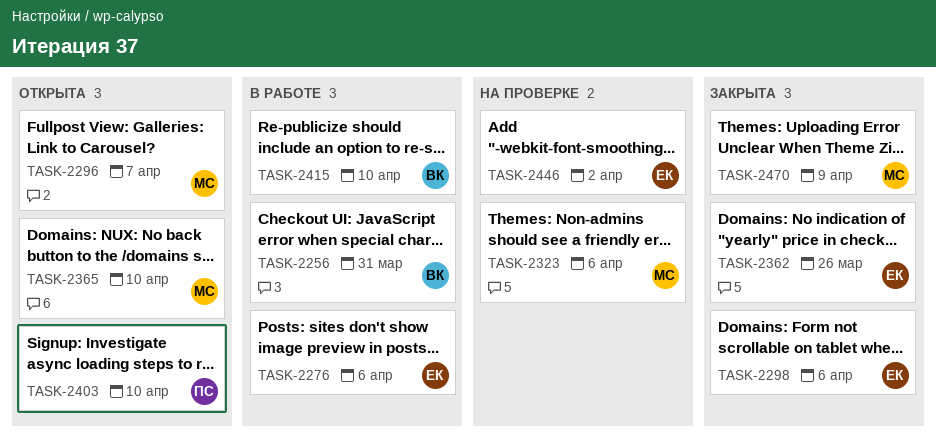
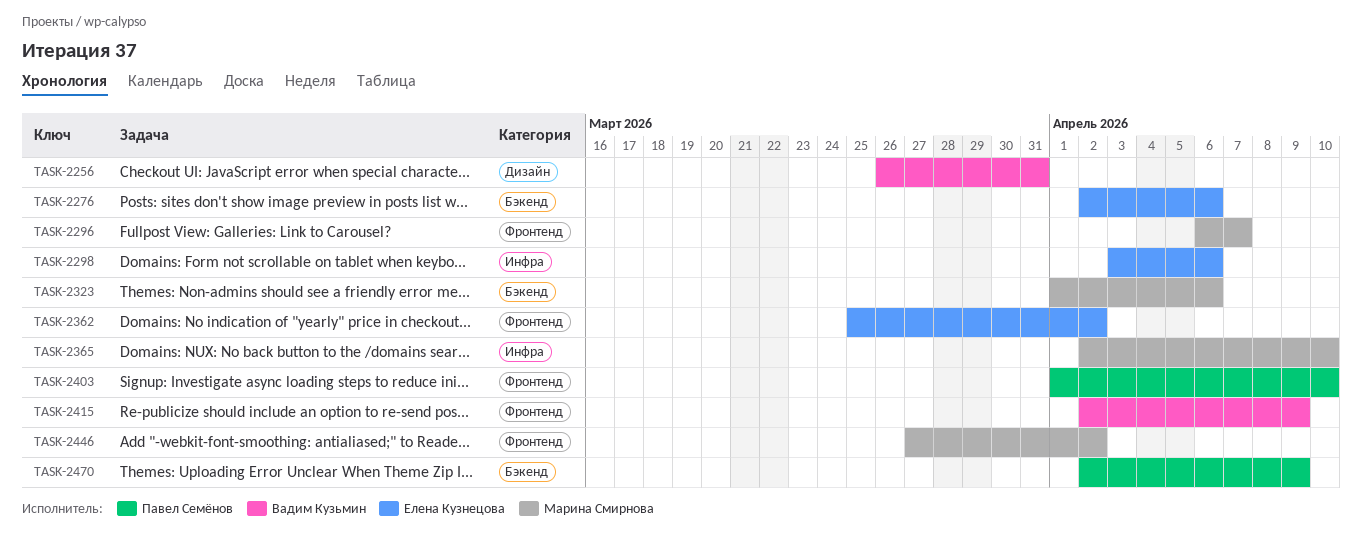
TASK-2362, due: Mar 26 -> Apr 2
TASK-2415, due: Apr 10 -> Apr 9
TASK-2446, owner: Елена Кузнецова -> Марина Смирнова
TASK-2470, owner: Марина Смирнова -> Павел Семёнов

